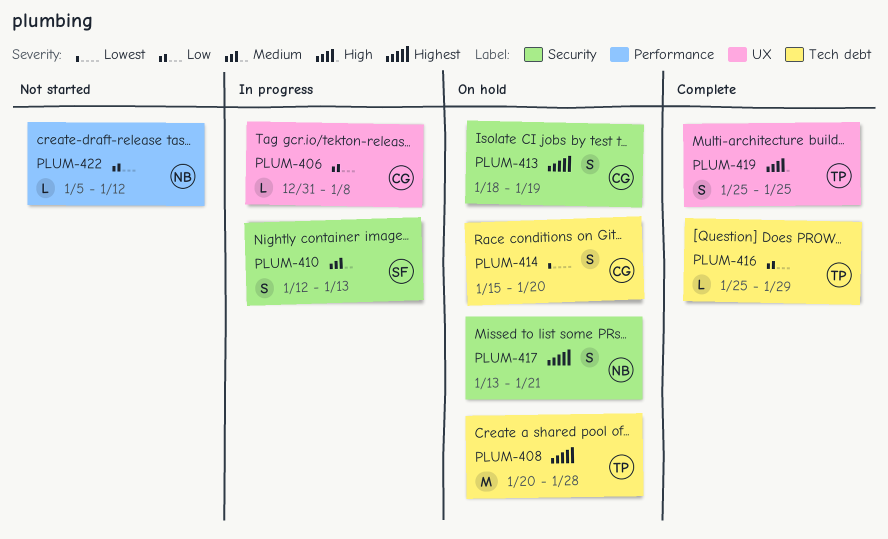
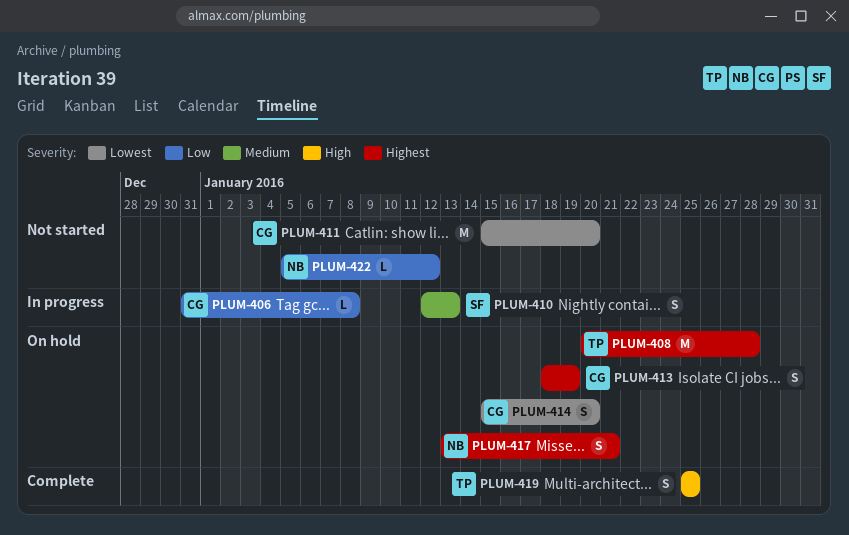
PLUM-411: none -> present
PLUM-416: present -> none

